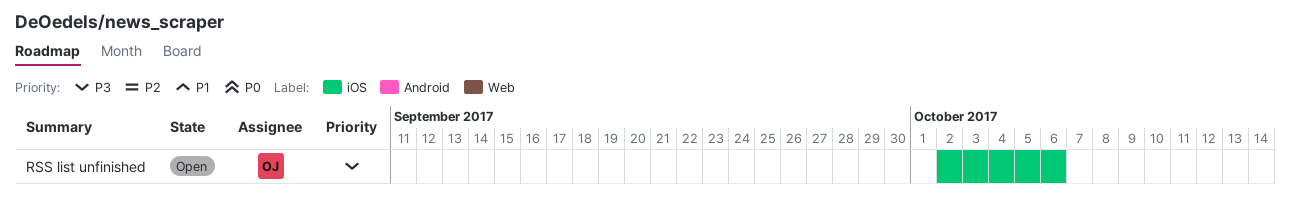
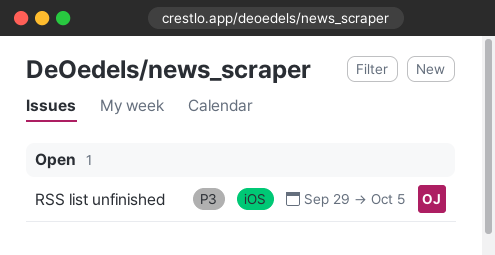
RSS list unfinished, start: Oct 2 -> Sep 29
RSS list unfinished, due: Oct 6 -> Oct 5

